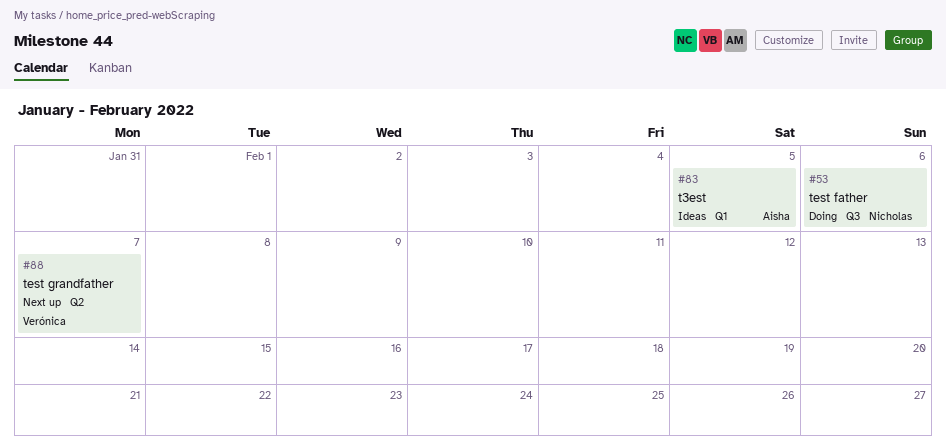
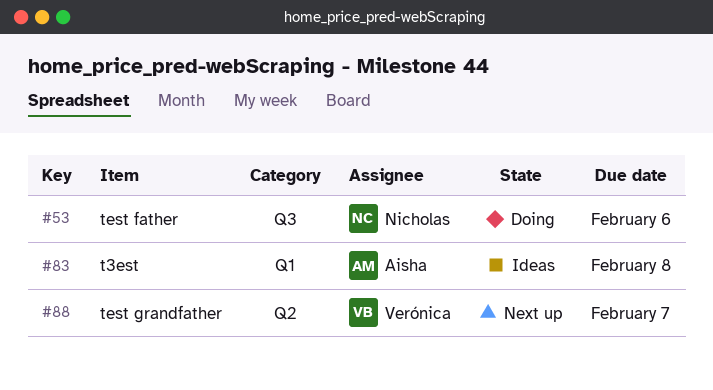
#83, due: Feb 5 -> Feb 8

